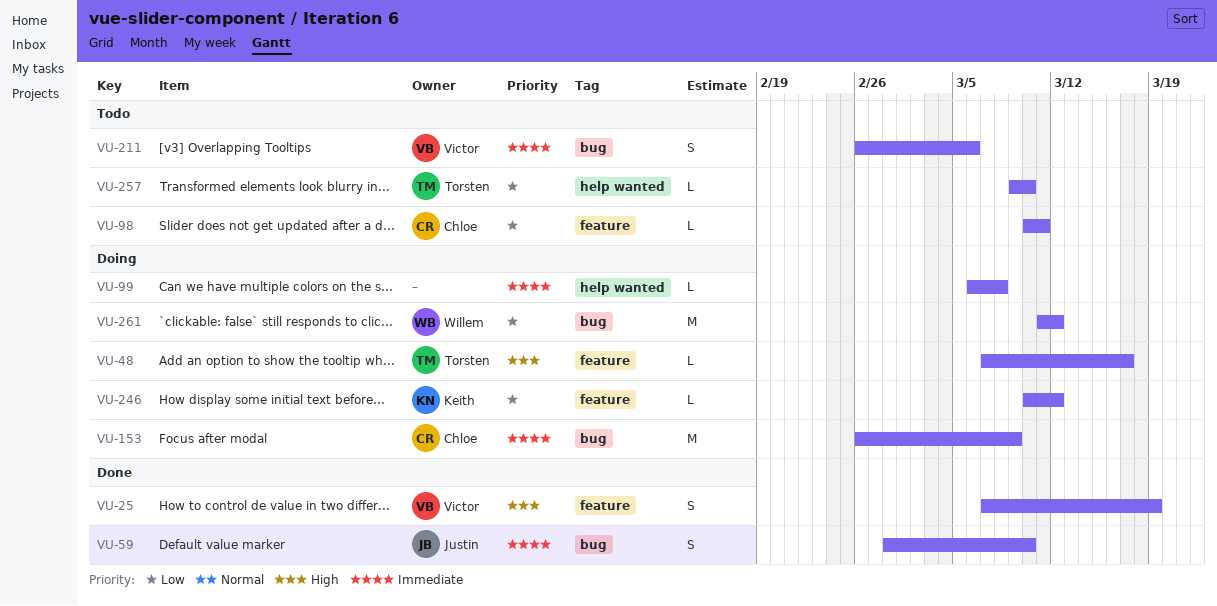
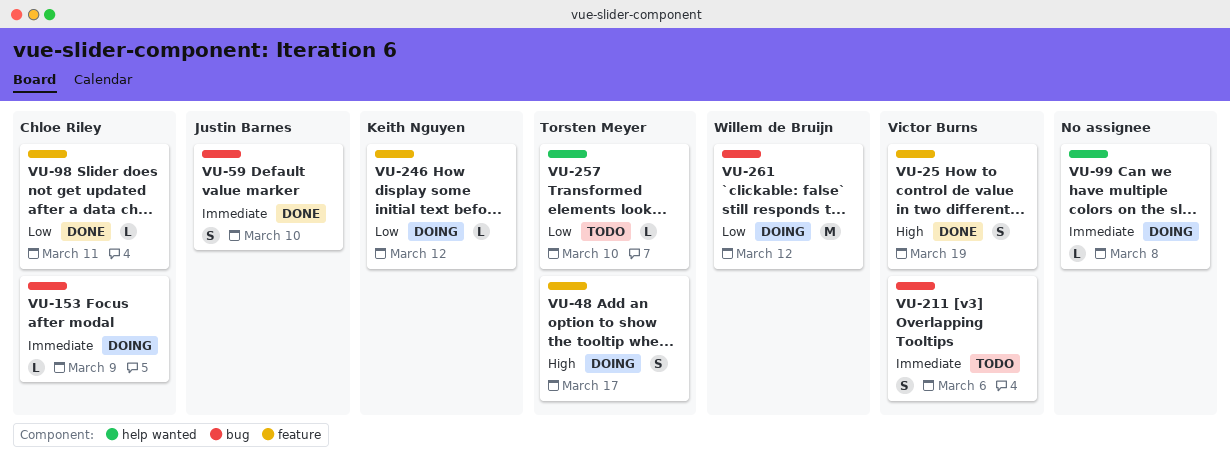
VU-48, estimate: L -> S
VU-98, status: Todo -> Done
VU-153, estimate: M -> L

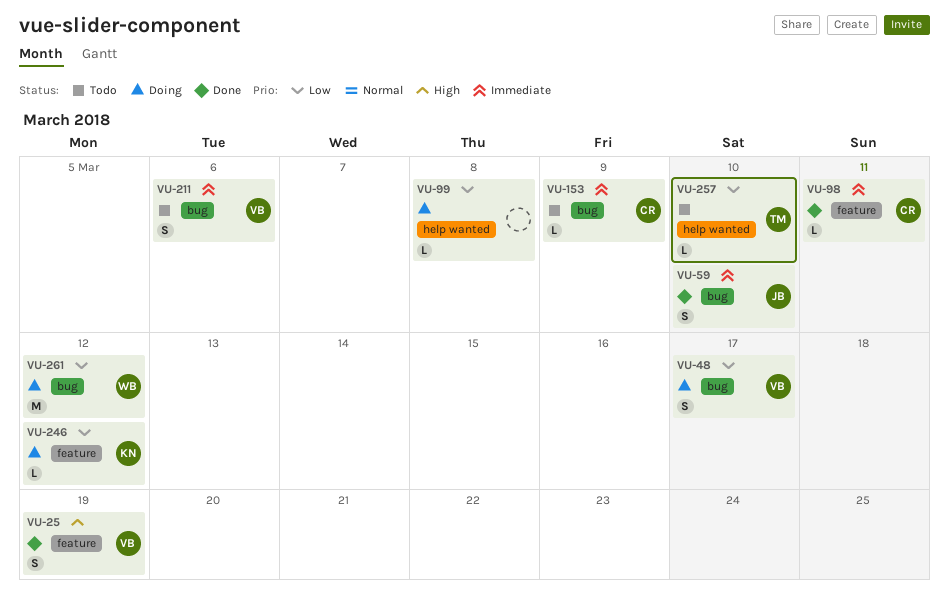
VU-48, owner: Torsten Meyer -> Victor Burns
VU-48, priority: High -> Low
VU-48, label: feature -> bug
VU-98, priority: Low -> Immediate
VU-99, priority: Immediate -> Low
VU-153, status: Doing -> Todo

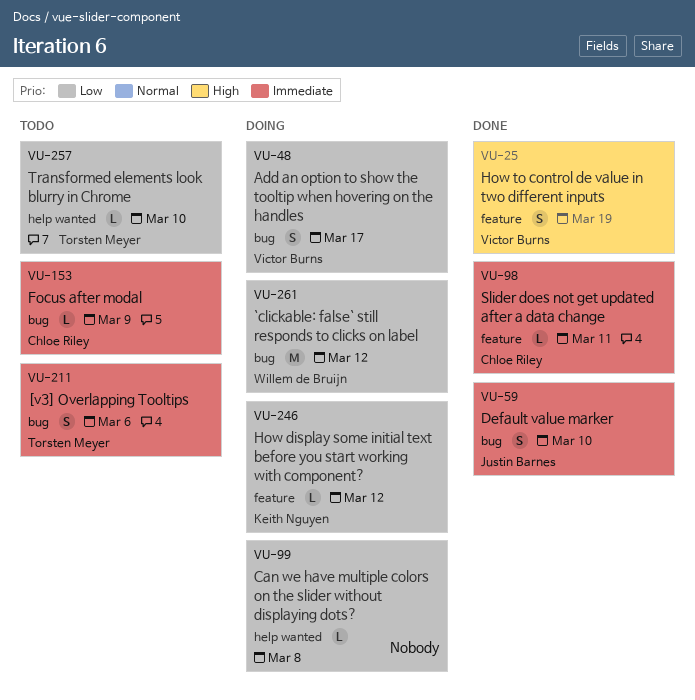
VU-211, owner: Victor Burns -> Torsten Meyer

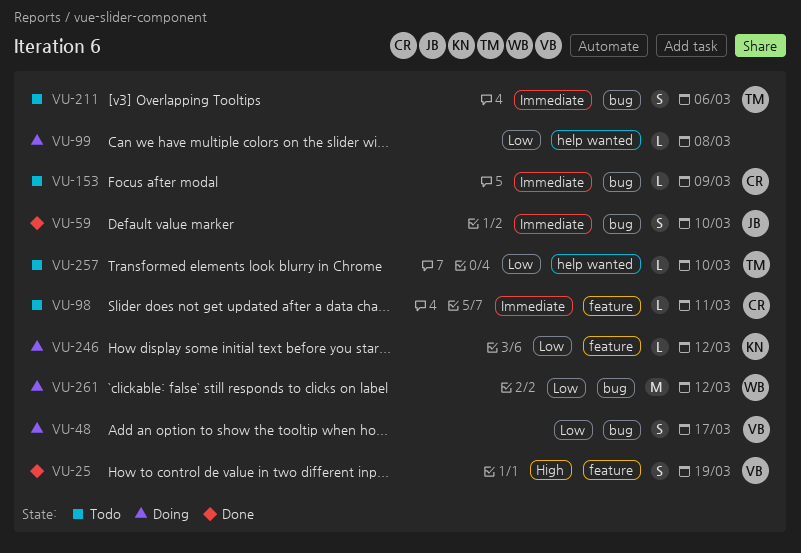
VU-98, status: Done -> Todo

